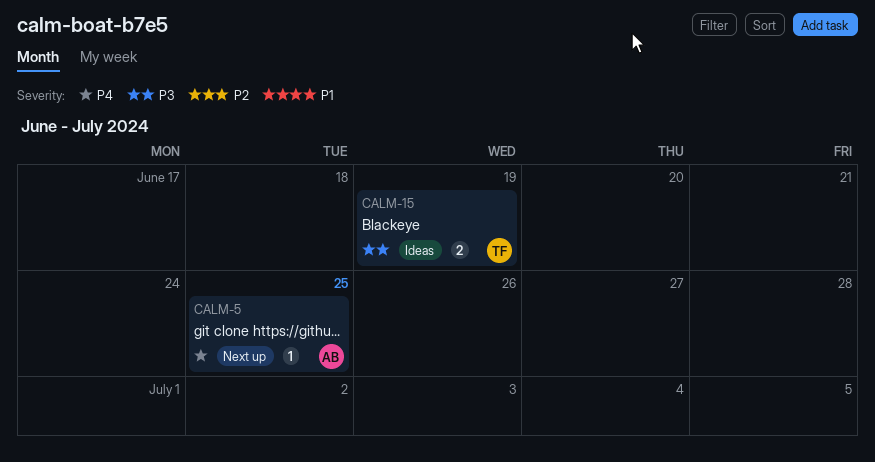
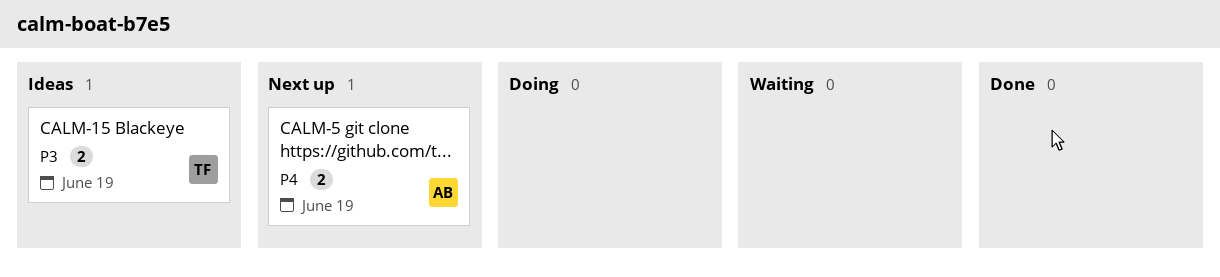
CALM-5, estimate: 1 -> 2
CALM-5, due: Jun 25 -> Jun 19

